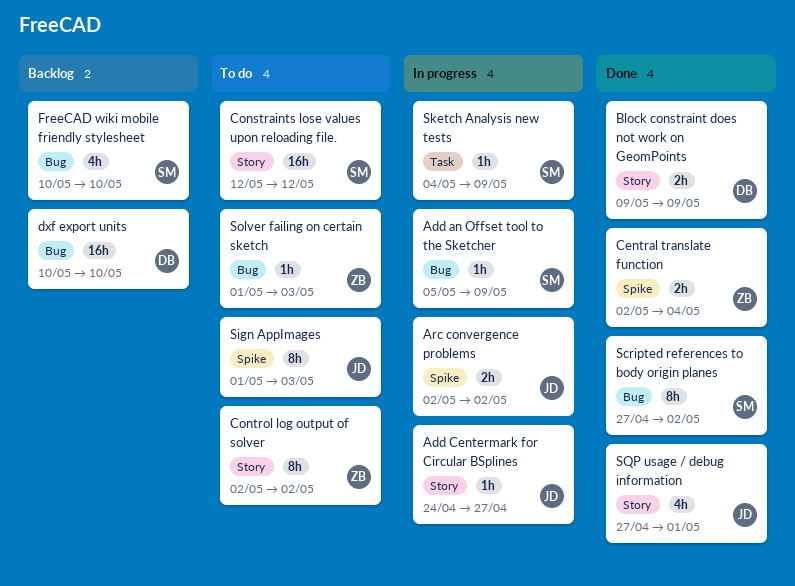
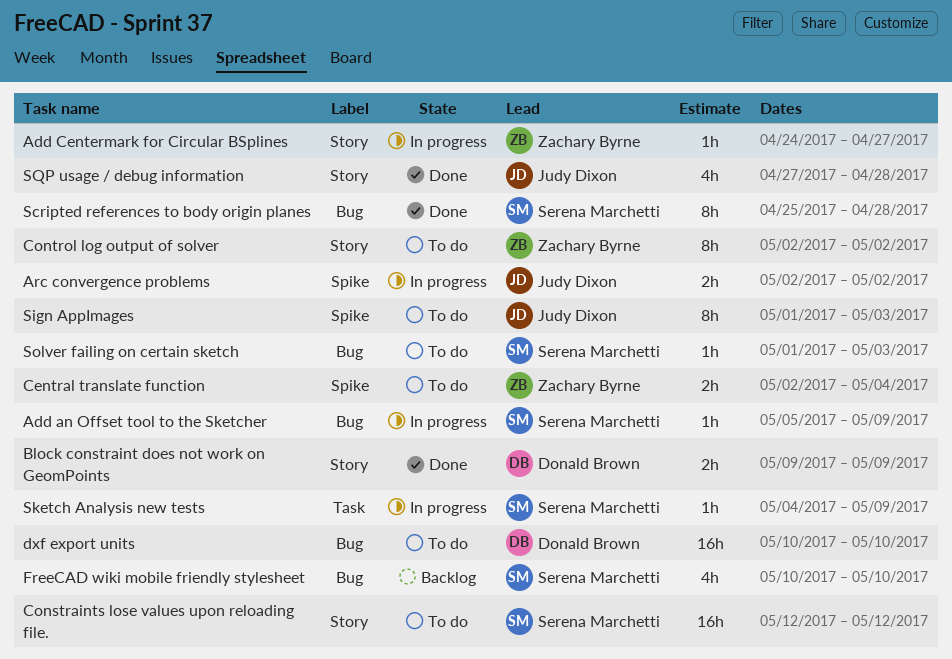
Add Centermark for Circular BSplines, owner: Judy Dixon -> Zachary Byrne
Central translate function, status: Done -> To do
dxf export units, status: Backlog -> To do
Scripted references to body origin planes, start: Apr 27 -> Apr 25
Scripted references to body origin planes, due: May 2 -> Apr 28
Solver failing on certain sketch, owner: Zachary Byrne -> Serena Marchetti
SQP usage / debug information, due: May 1 -> Apr 28

